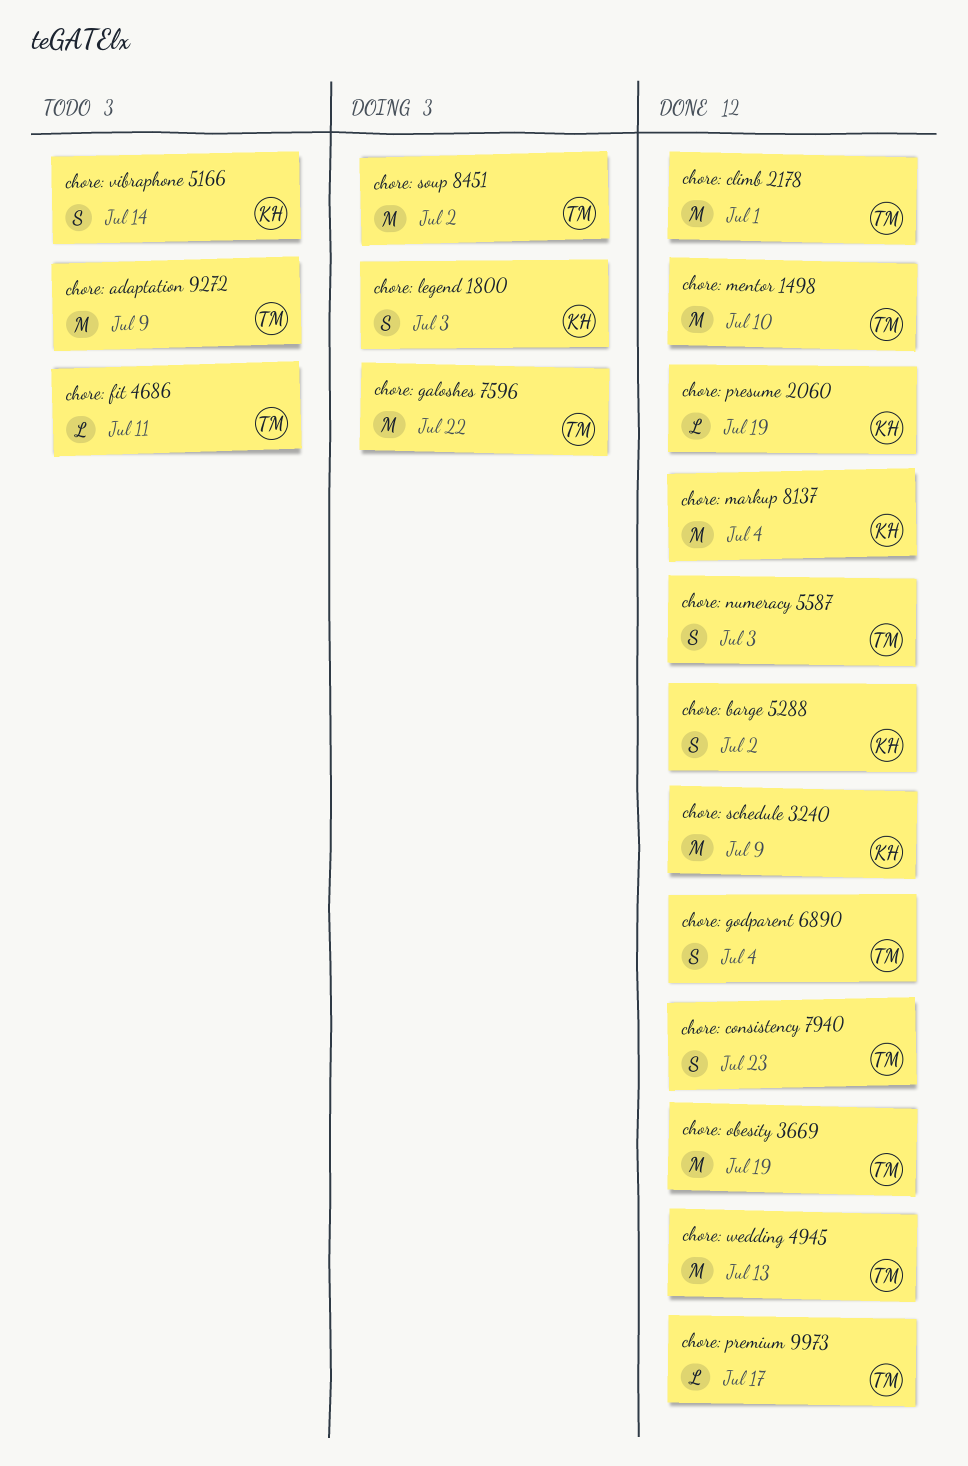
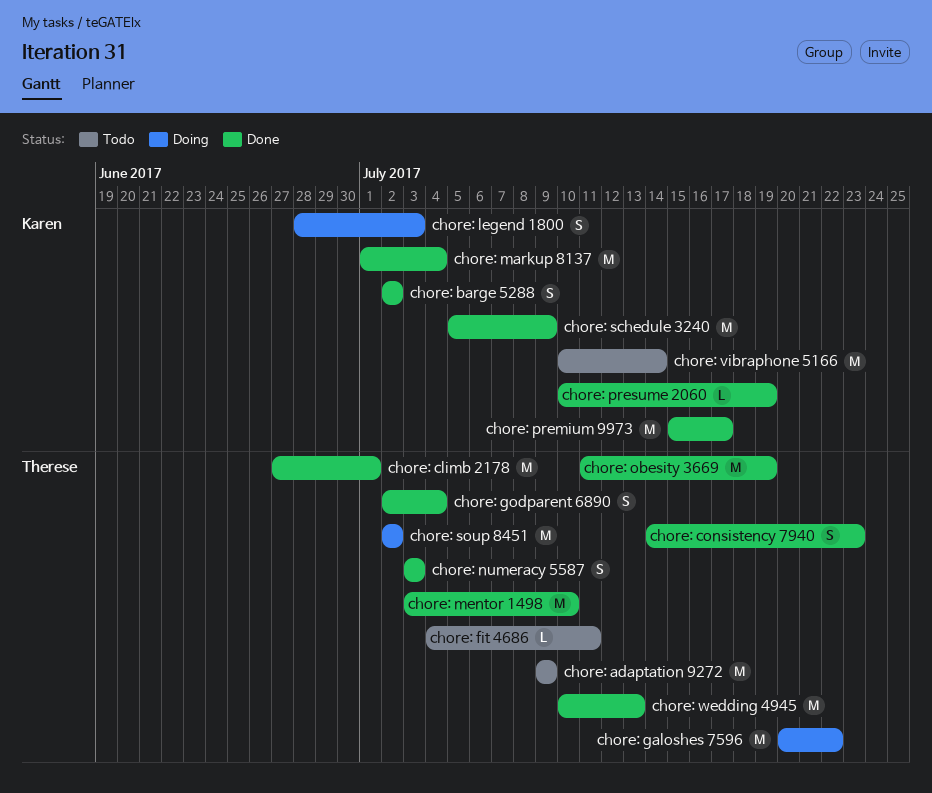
chore: premium 9973, owner: Therese -> Karen
chore: premium 9973, estimate: L -> M
chore: vibraphone 5166, estimate: S -> M

